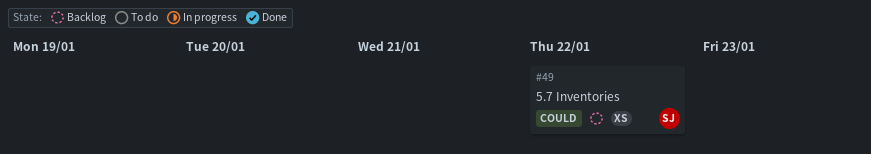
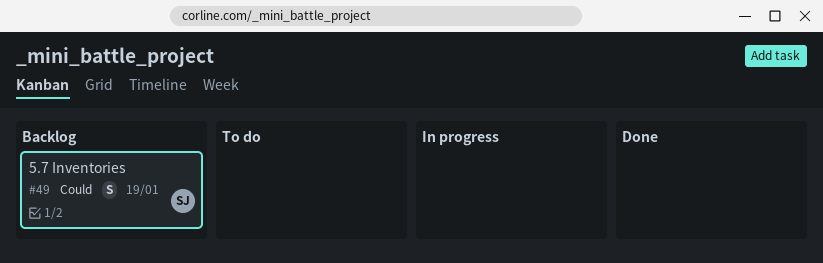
#49, estimate: XS -> S
#49, due: Jan 22 -> Jan 19

